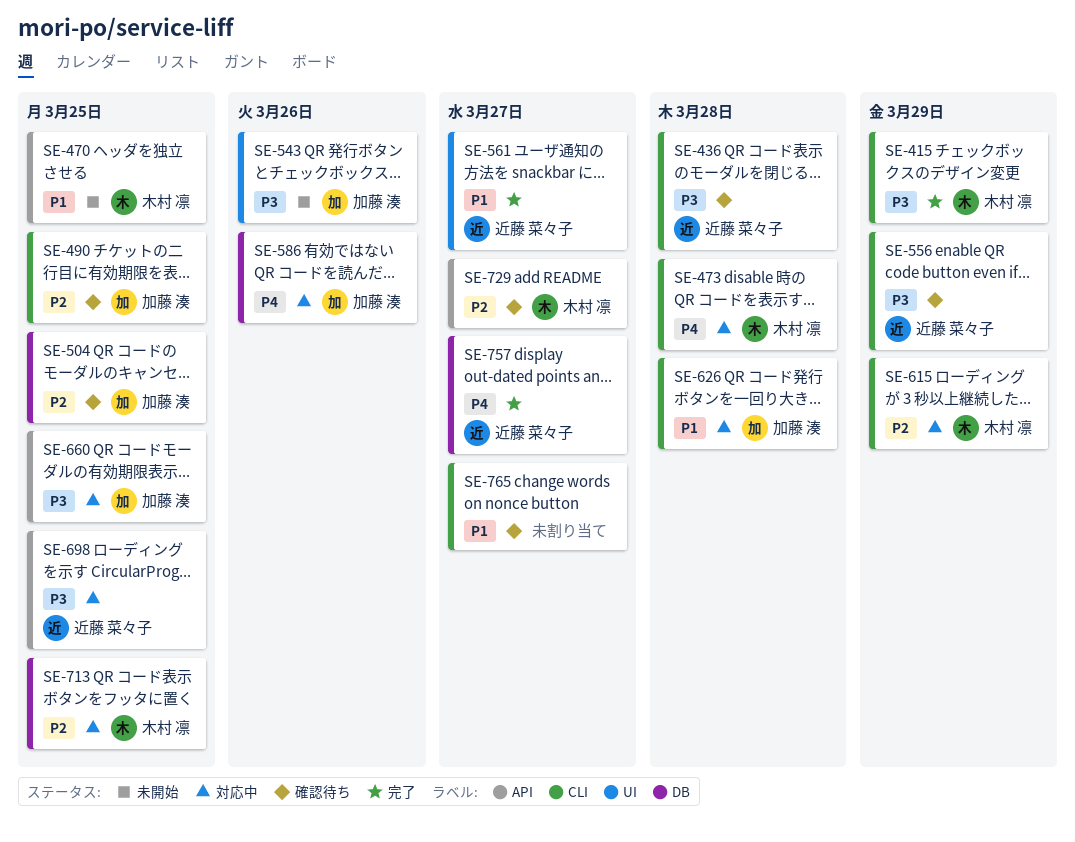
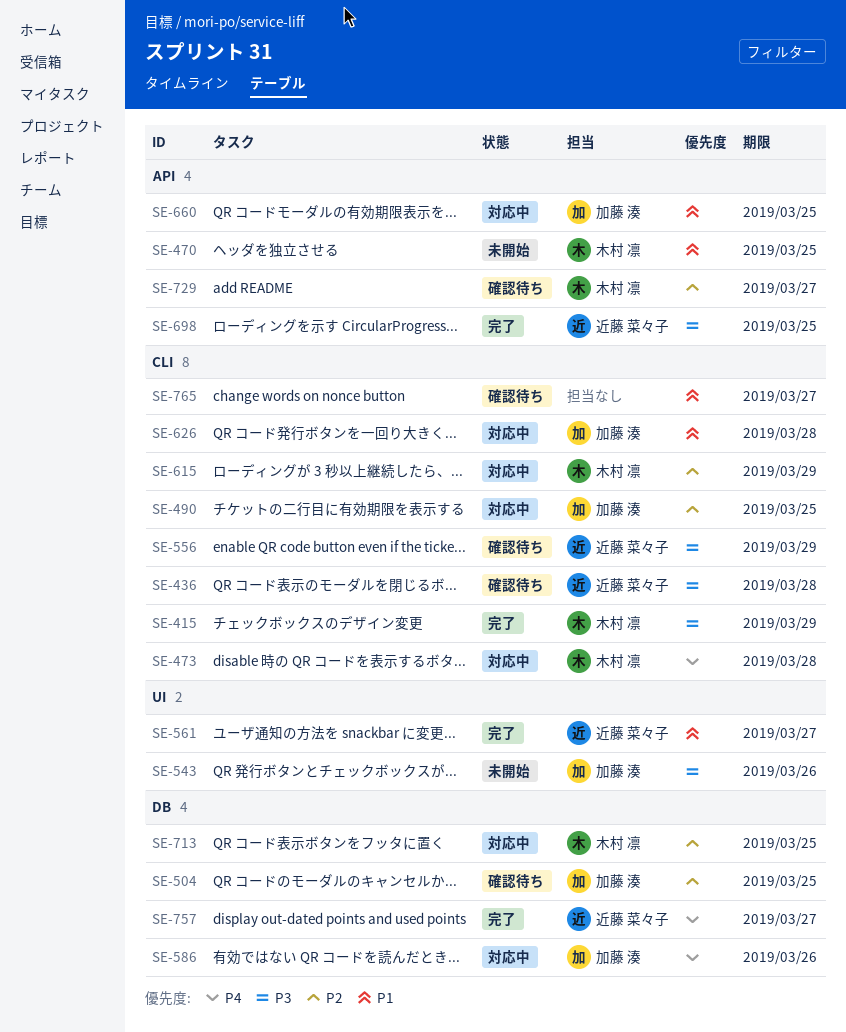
SE-490, status: 確認待ち -> 対応中
SE-660, priority: P3 -> P1
SE-698, status: 対応中 -> 完了

